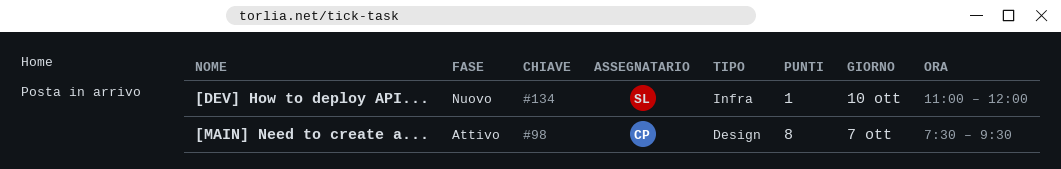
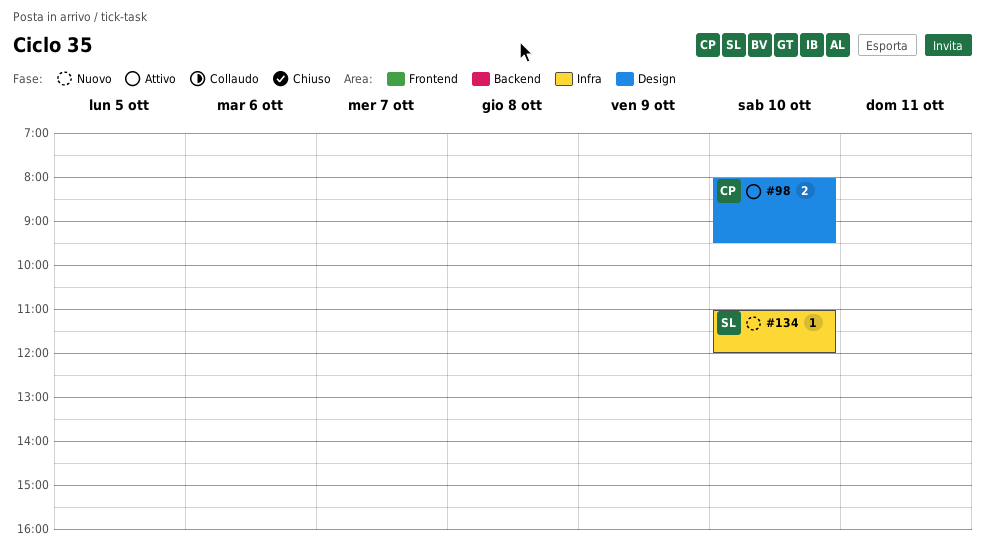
#98, estimate: 8 -> 2
#98, day: Oct 7 -> Oct 10
#98, begins: 07:30 -> 08:00

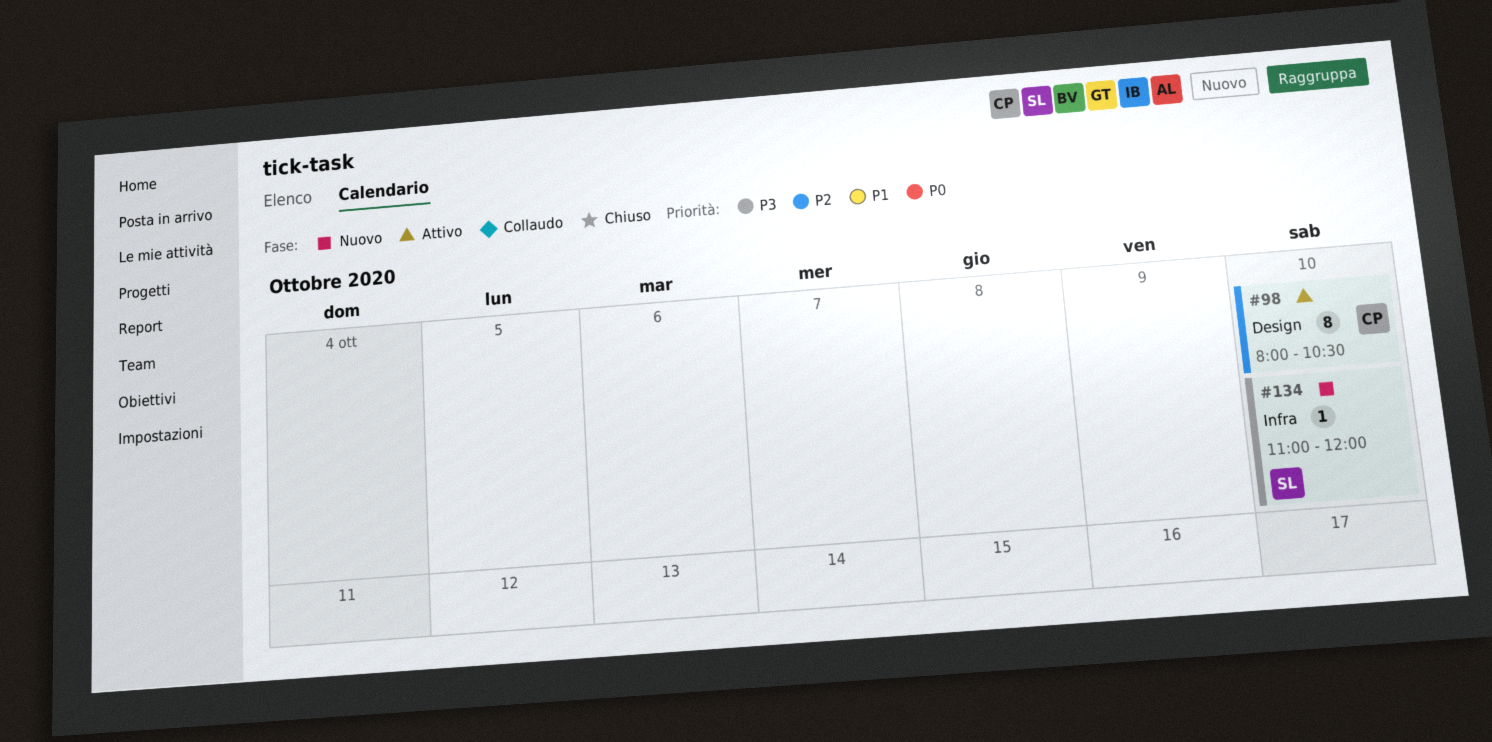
#98, estimate: 2 -> 8
#98, ends: 09:30 -> 10:30

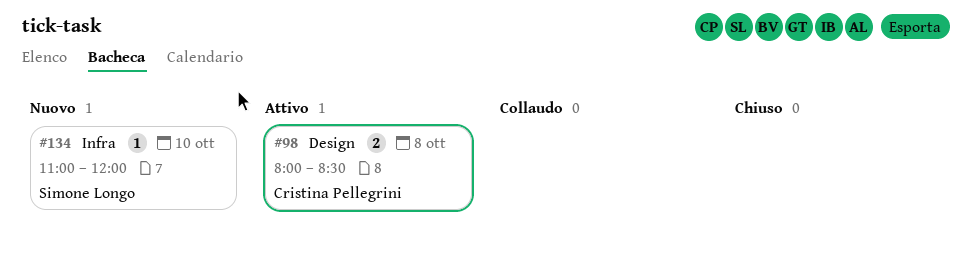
#98, estimate: 8 -> 2
#98, day: Oct 10 -> Oct 8
#98, ends: 10:30 -> 08:30

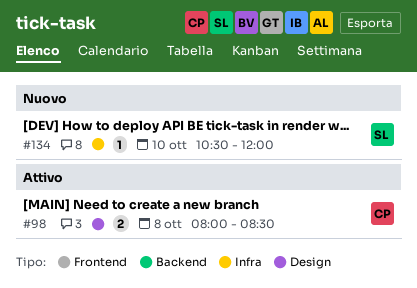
#134, begins: 11:00 -> 10:30

